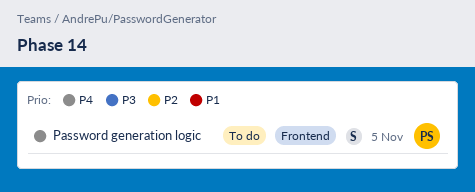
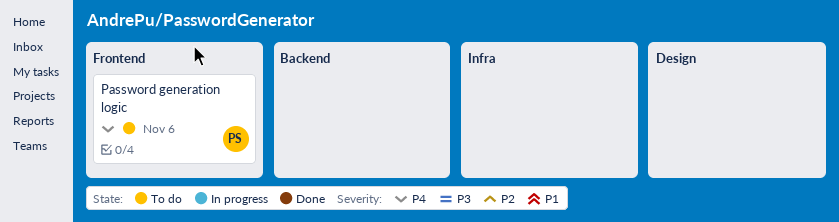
Password generation logic, due: Nov 5 -> Nov 6

